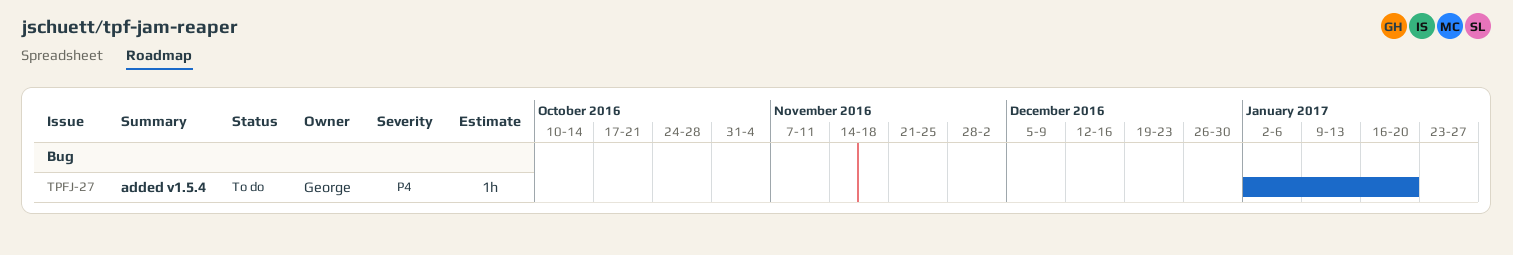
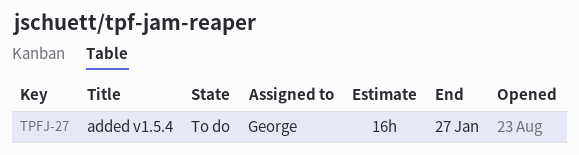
TPFJ-27, estimate: 1h -> 16h
TPFJ-27, due: Jan 20 -> Jan 27

